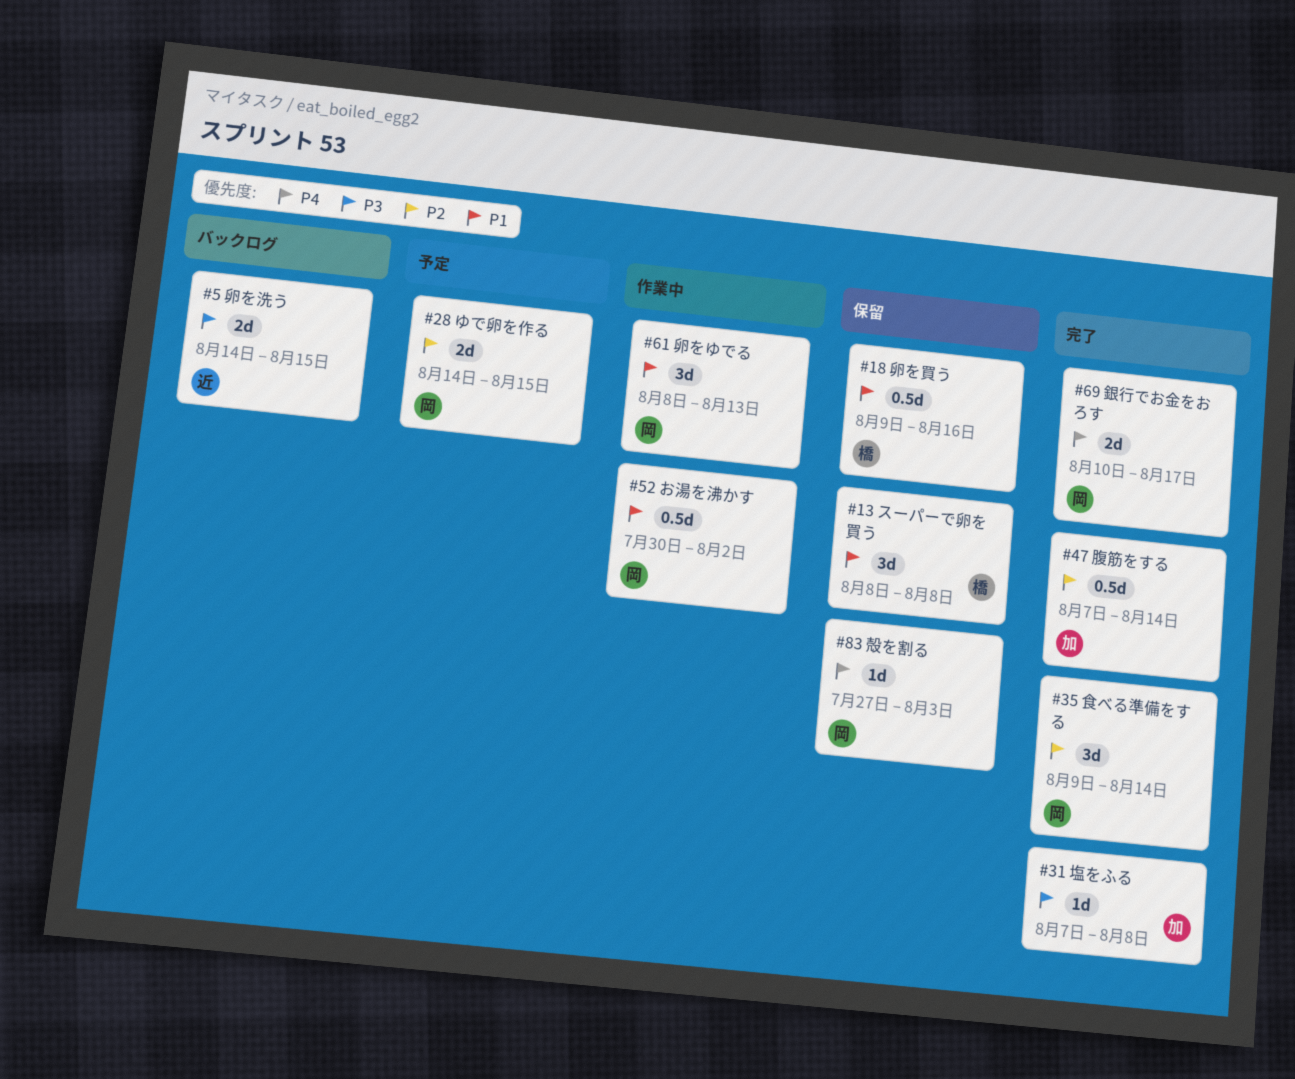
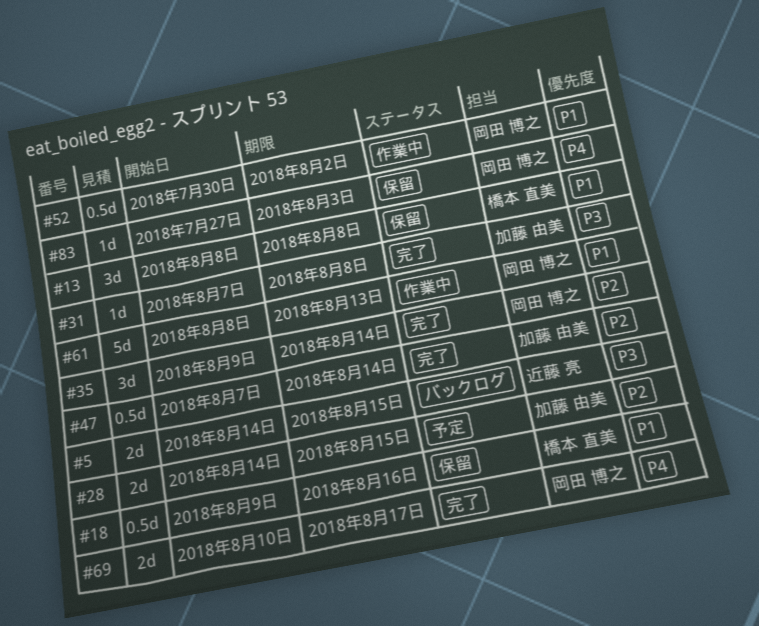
#28, owner: 岡田 博之 -> 加藤 由美
#61, estimate: 3d -> 5d

